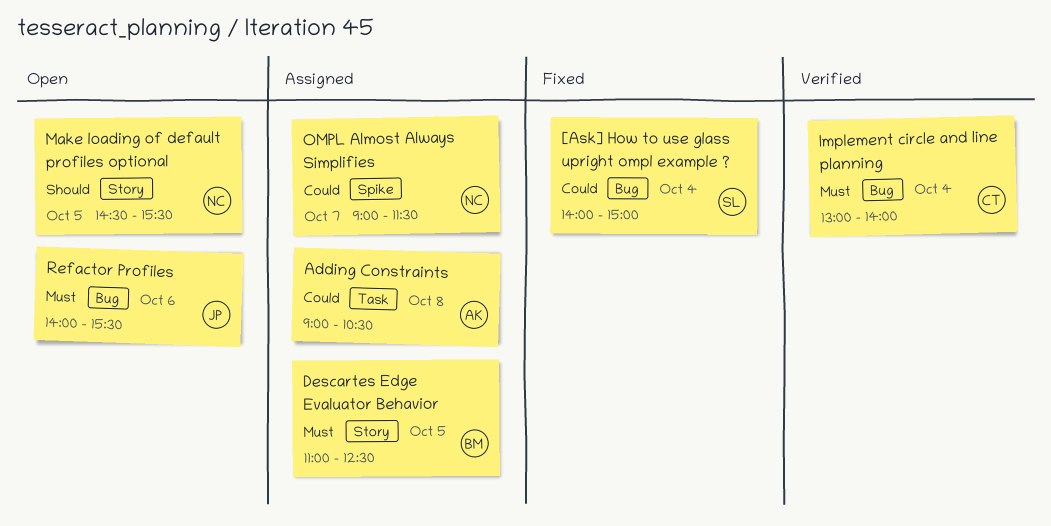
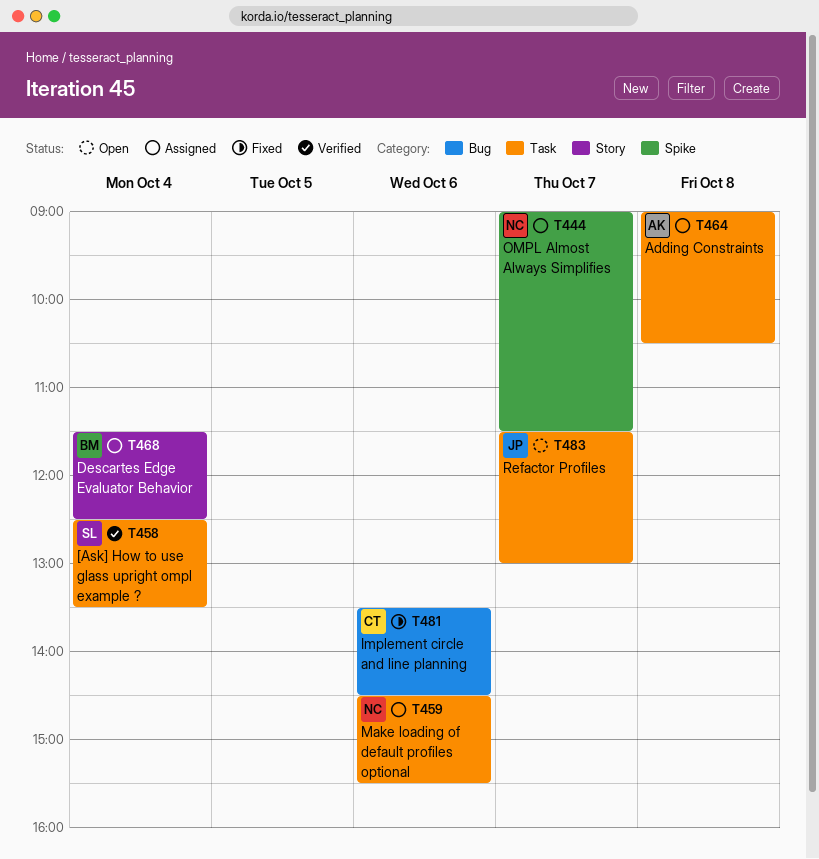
[Ask] How to use glass upright ompl example ?, status: Fixed -> Verified
[Ask] How to use glass upright ompl example ?, label: Bug -> Task
[Ask] How to use glass upright ompl example ?, begins: 14:00 -> 12:30
[Ask] How to use glass upright ompl example ?, ends: 15:00 -> 13:30
Descartes Edge Evaluator Behavior, day: Oct 5 -> Oct 4
Descartes Edge Evaluator Behavior, begins: 11:00 -> 11:30
Implement circle and line planning, status: Verified -> Fixed
Implement circle and line planning, day: Oct 4 -> Oct 6
Implement circle and line planning, begins: 13:00 -> 13:30
Implement circle and line planning, ends: 14:00 -> 14:30
Make loading of default profiles optional, status: Open -> Assigned
Make loading of default profiles optional, label: Story -> Task
Make loading of default profiles optional, day: Oct 5 -> Oct 6
Refactor Profiles, label: Bug -> Task
Refactor Profiles, day: Oct 6 -> Oct 7
Refactor Profiles, begins: 14:00 -> 11:30
Refactor Profiles, ends: 15:30 -> 13:00

